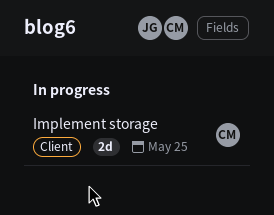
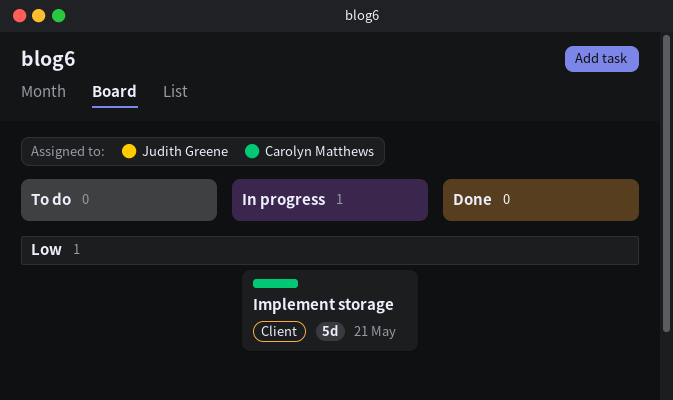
Implement storage, estimate: 2d -> 5d
Implement storage, due: May 25 -> May 21

